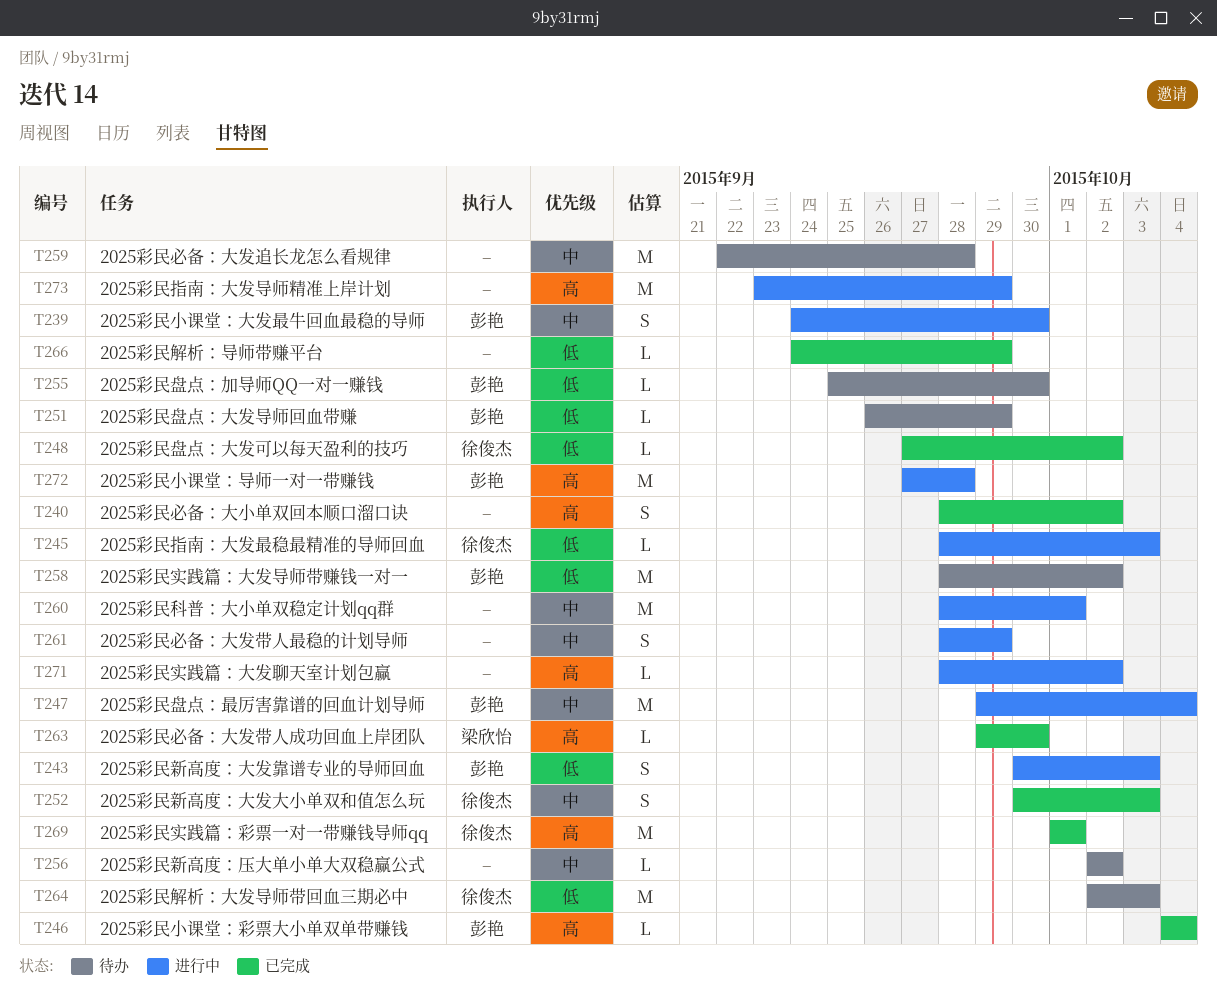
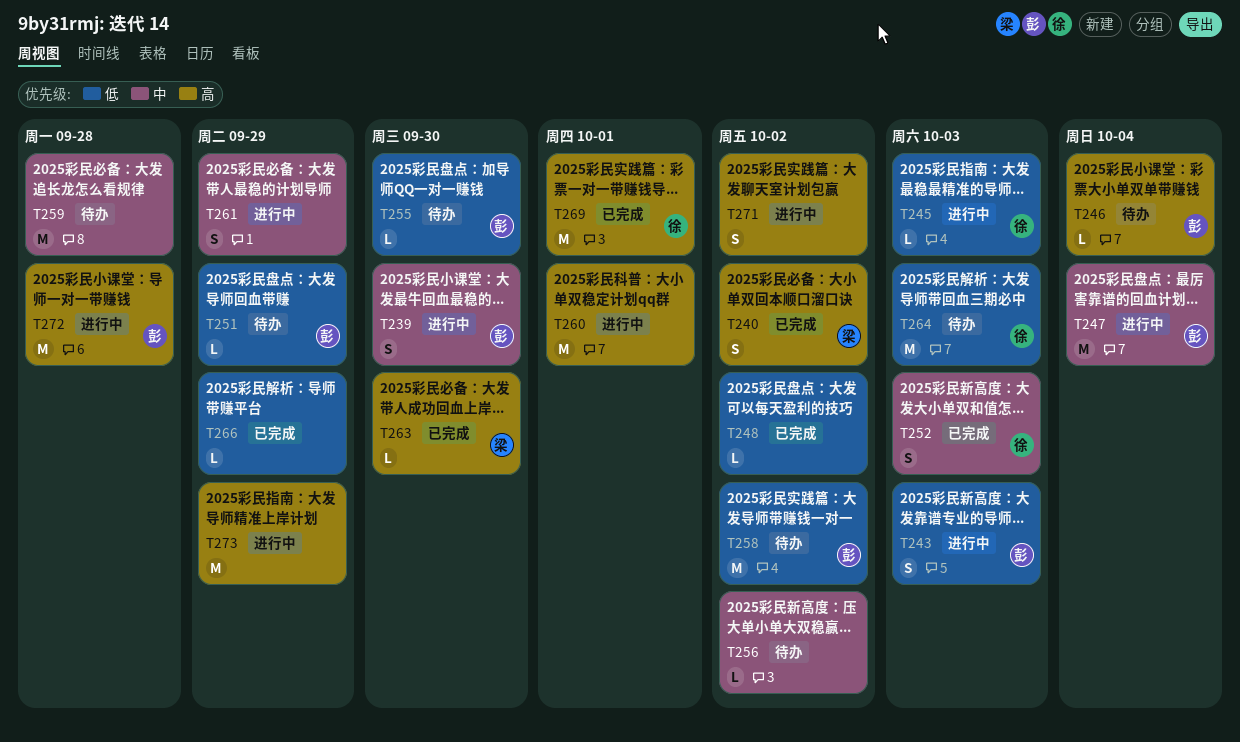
T240, owner: none -> 梁欣怡
T246, status: 已完成 -> 待办
T248, owner: 徐俊杰 -> none
T260, priority: 中 -> 高
T271, estimate: L -> S

